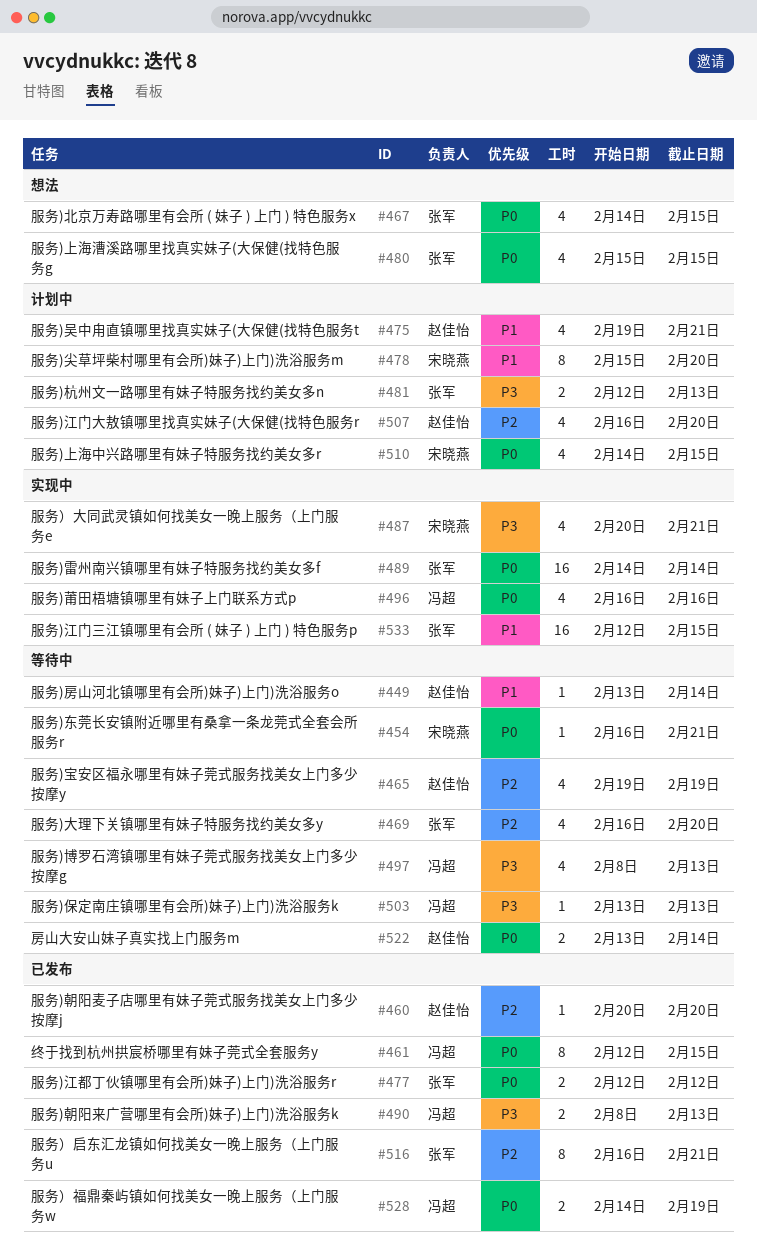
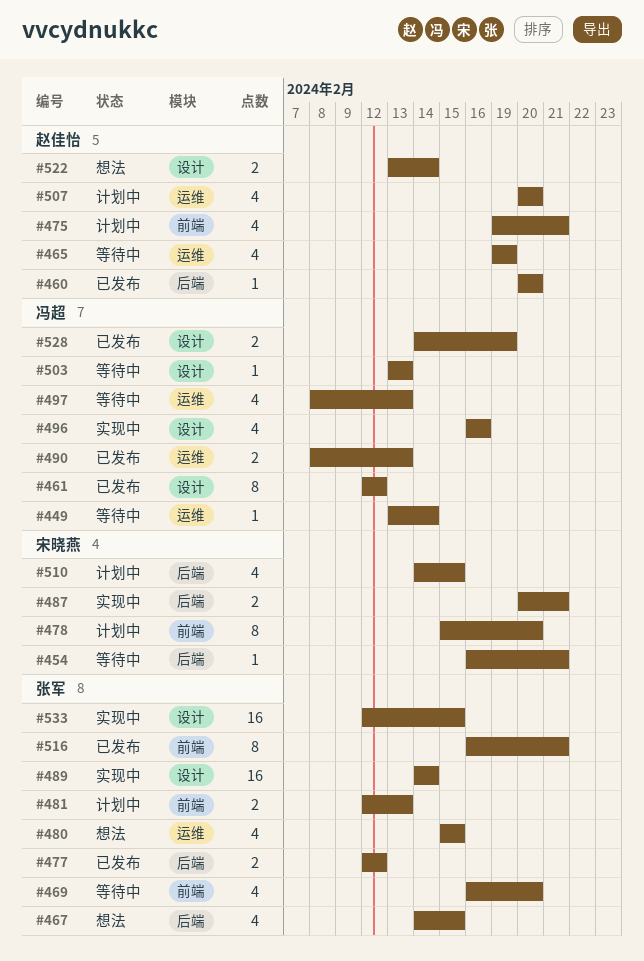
#449, owner: 赵佳怡 -> 冯超
#461, due: Feb 15 -> Feb 12
#487, estimate: 4 -> 2
#507, start: Feb 16 -> Feb 20
#522, status: 等待中 -> 想法

